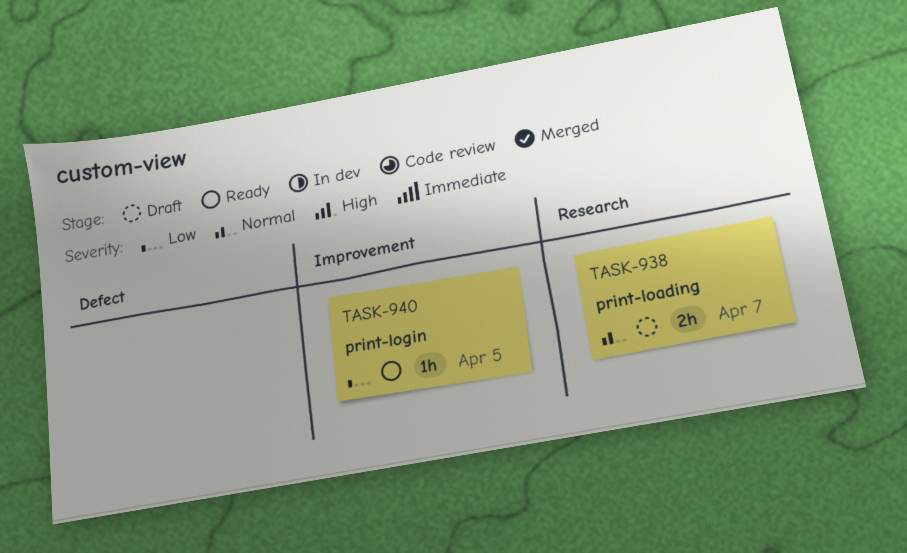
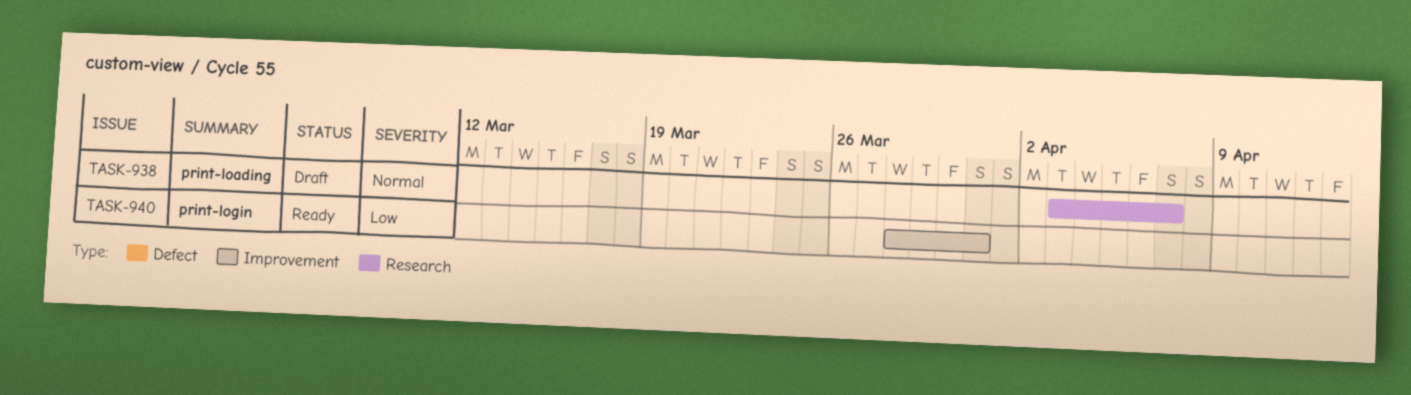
TASK-940, due: Apr 5 -> Mar 31

